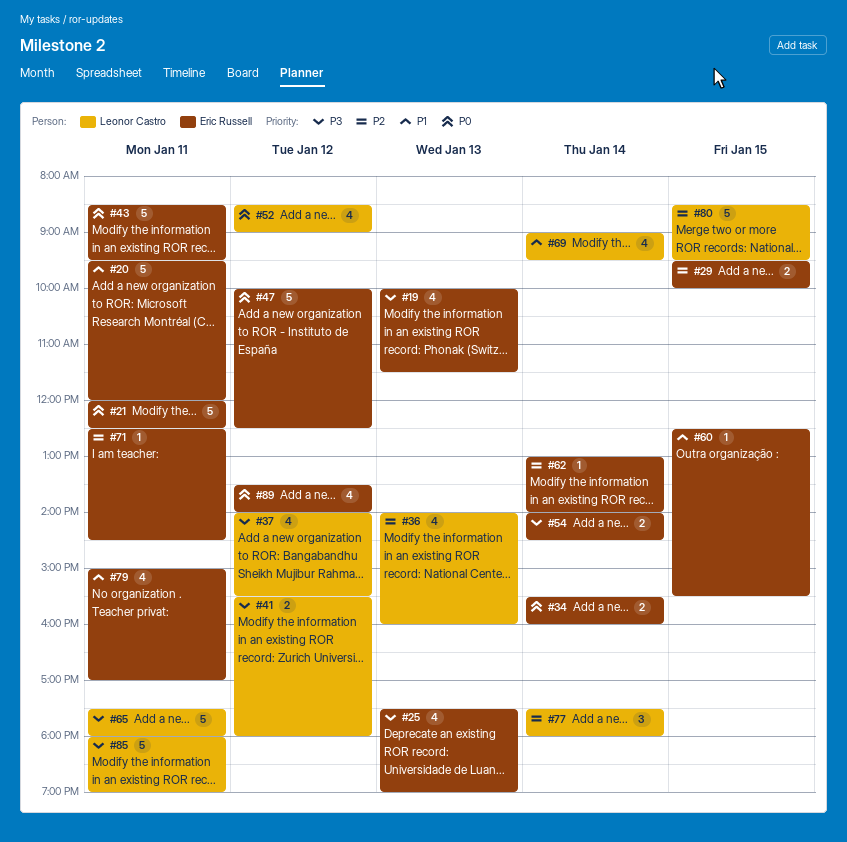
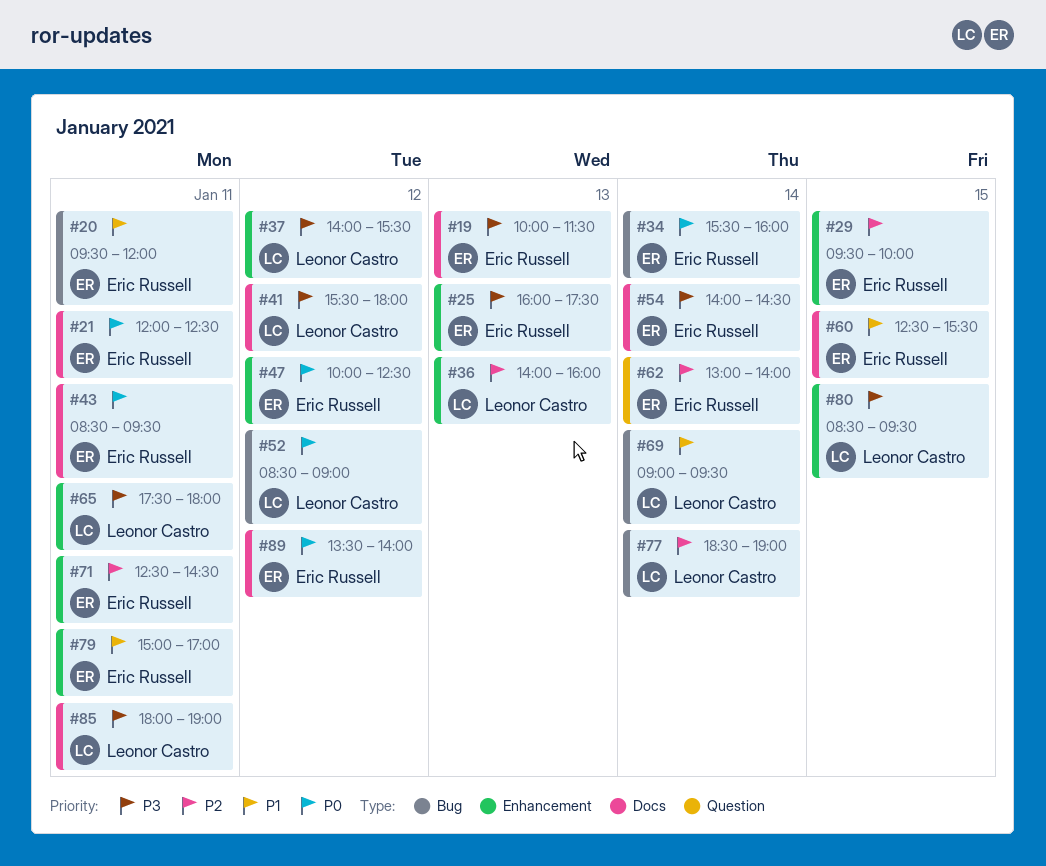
#25, begins: 17:30 -> 16:00
#25, ends: 19:00 -> 17:30
#77, begins: 17:30 -> 18:30
#77, ends: 18:00 -> 19:00
#80, priority: P2 -> P3

